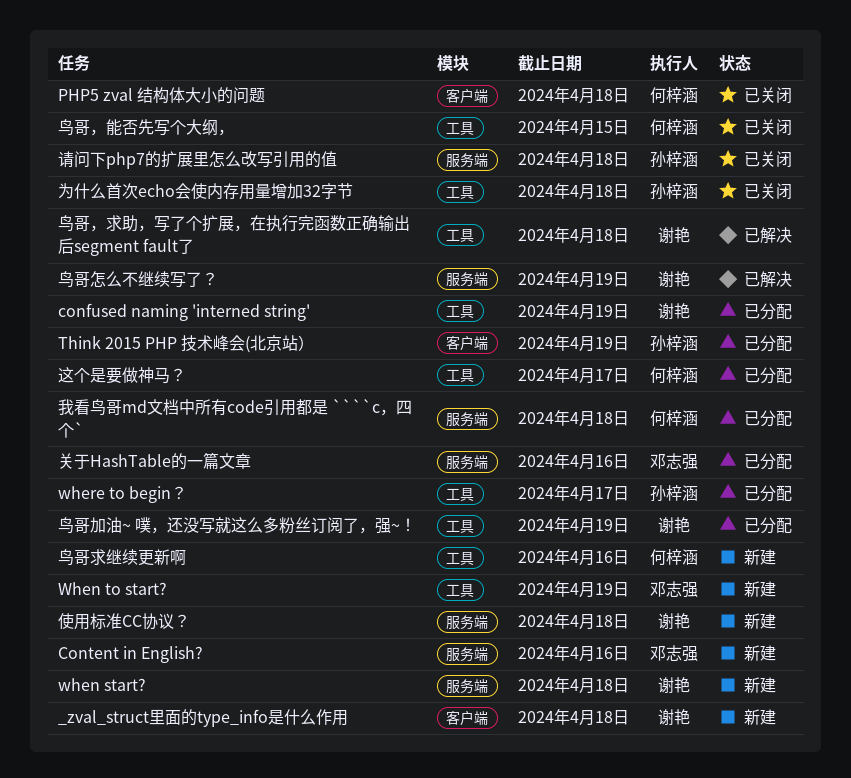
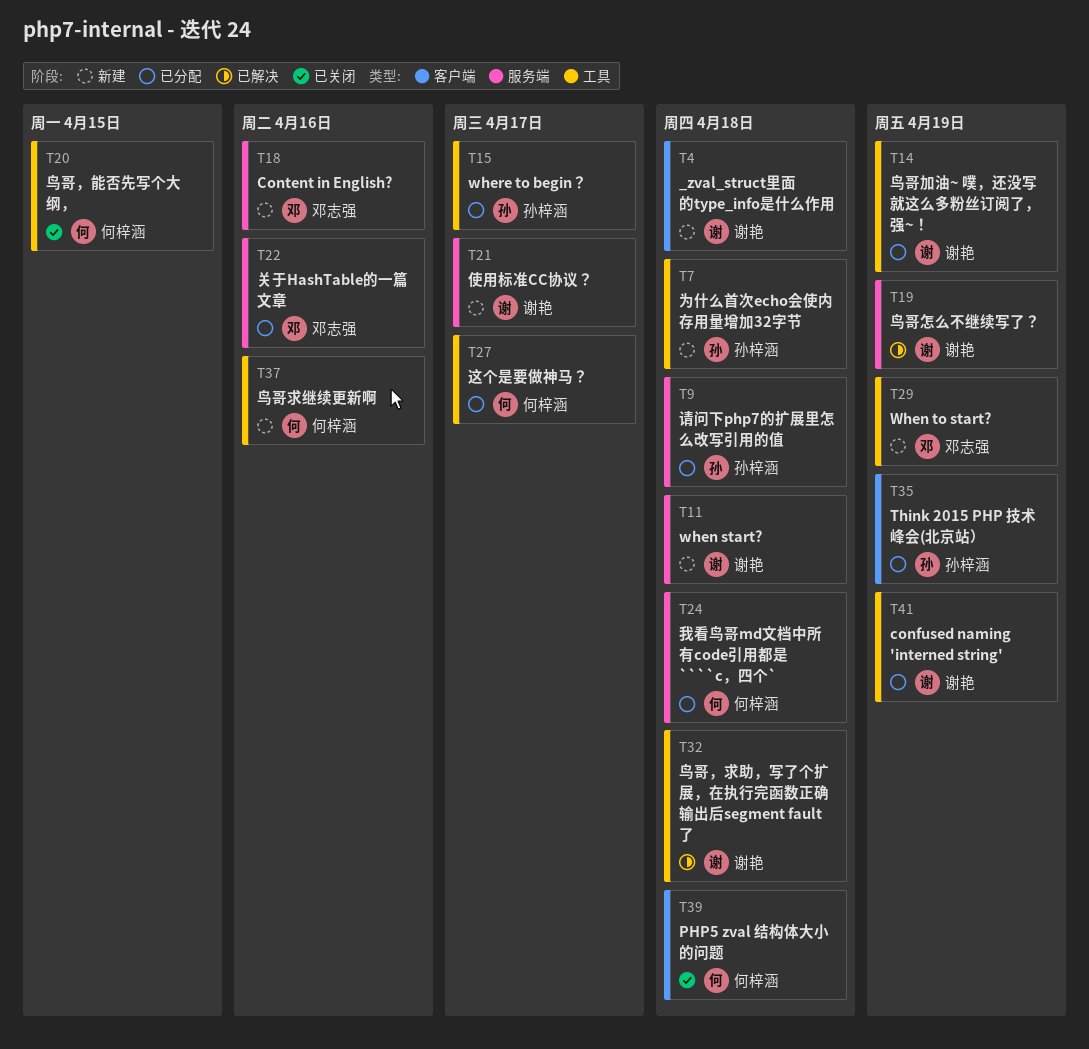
为什么首次echo会使内存用量增加32字节, status: 已关闭 -> 新建
使用标准CC协议？, due: Apr 18 -> Apr 17
请问下php7的扩展里怎么改写引用的值, status: 已关闭 -> 已分配

